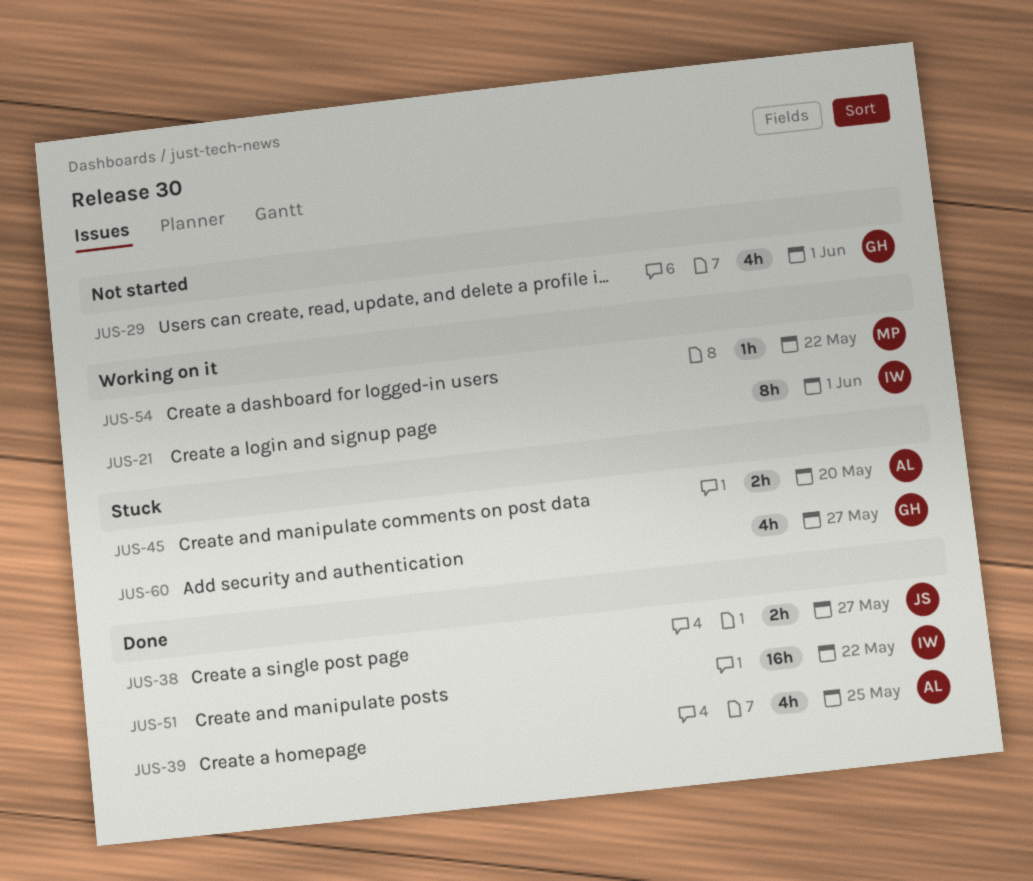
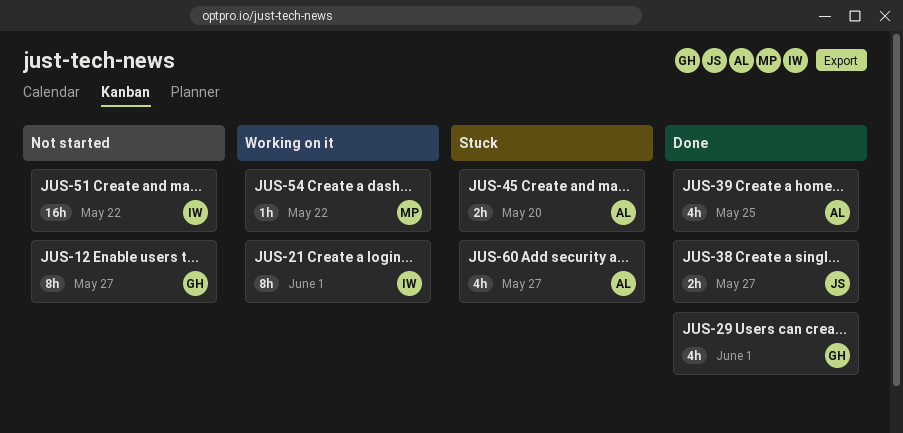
JUS-12: none -> present
JUS-29, status: Not started -> Done
JUS-51, status: Done -> Not started
JUS-60, owner: GH -> AL

